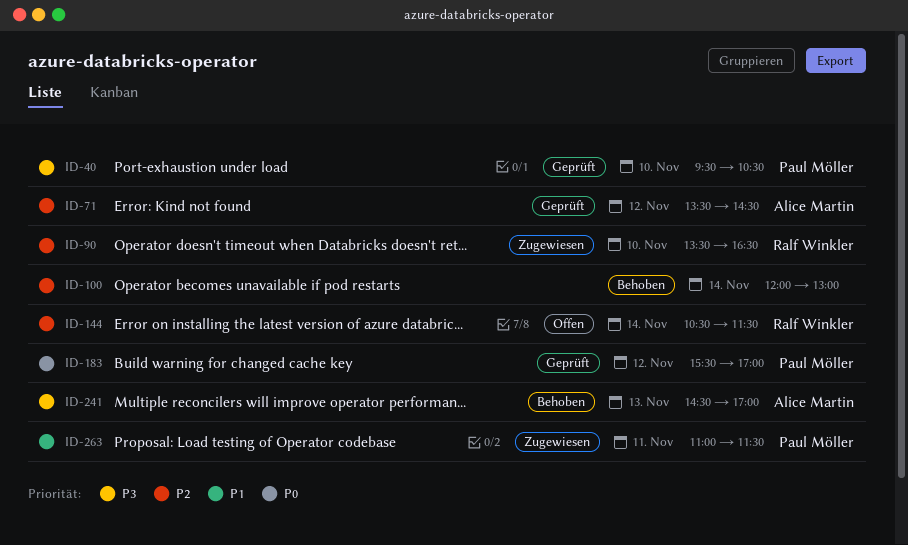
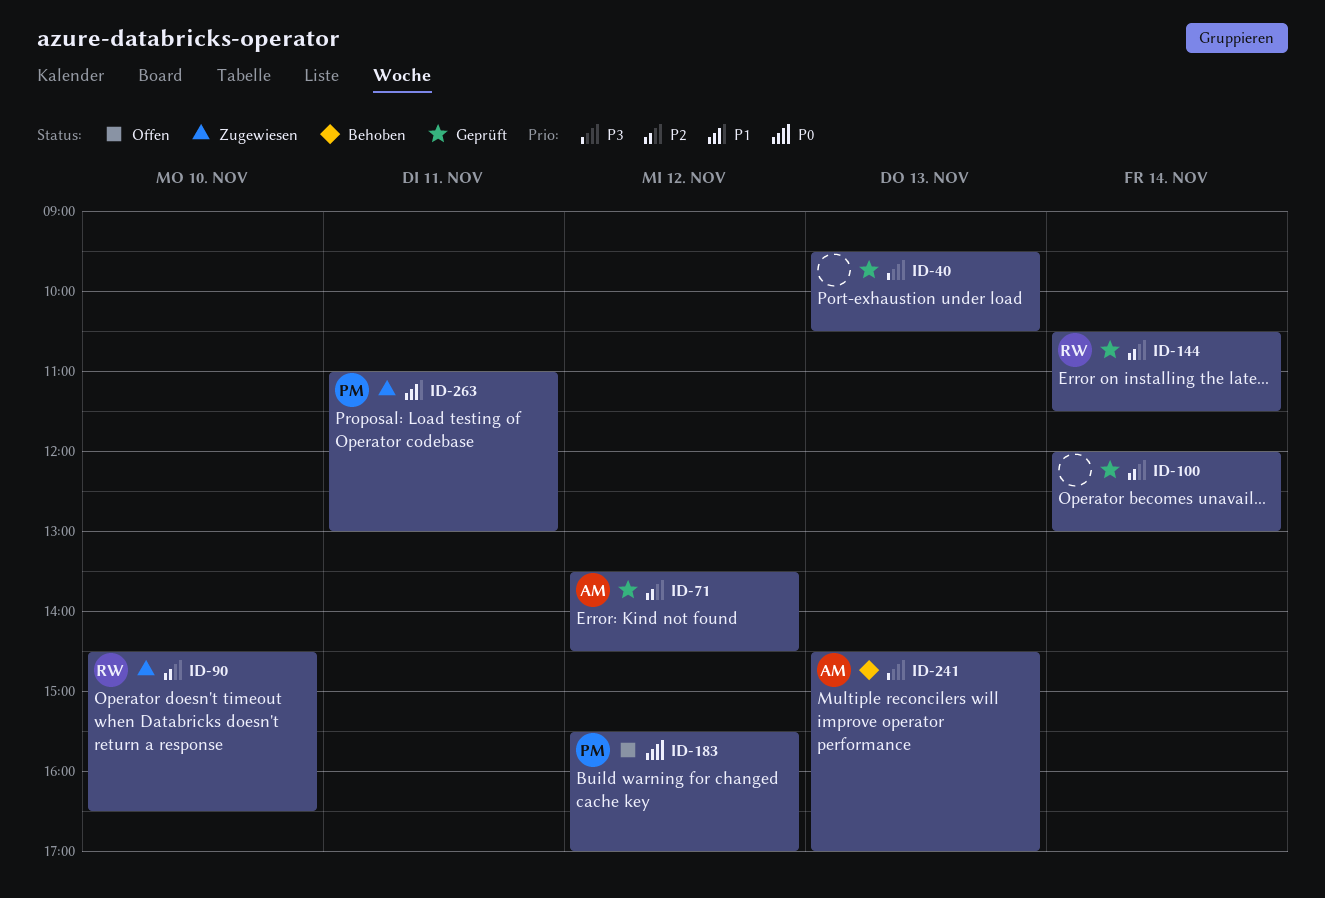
ID-40, owner: Paul Möller -> none
ID-40, day: Nov 10 -> Nov 13
ID-90, begins: 13:30 -> 14:30
ID-100, status: Behoben -> Geprüft
ID-144, status: Offen -> Geprüft
ID-183, status: Geprüft -> Offen
ID-263, ends: 11:30 -> 13:00

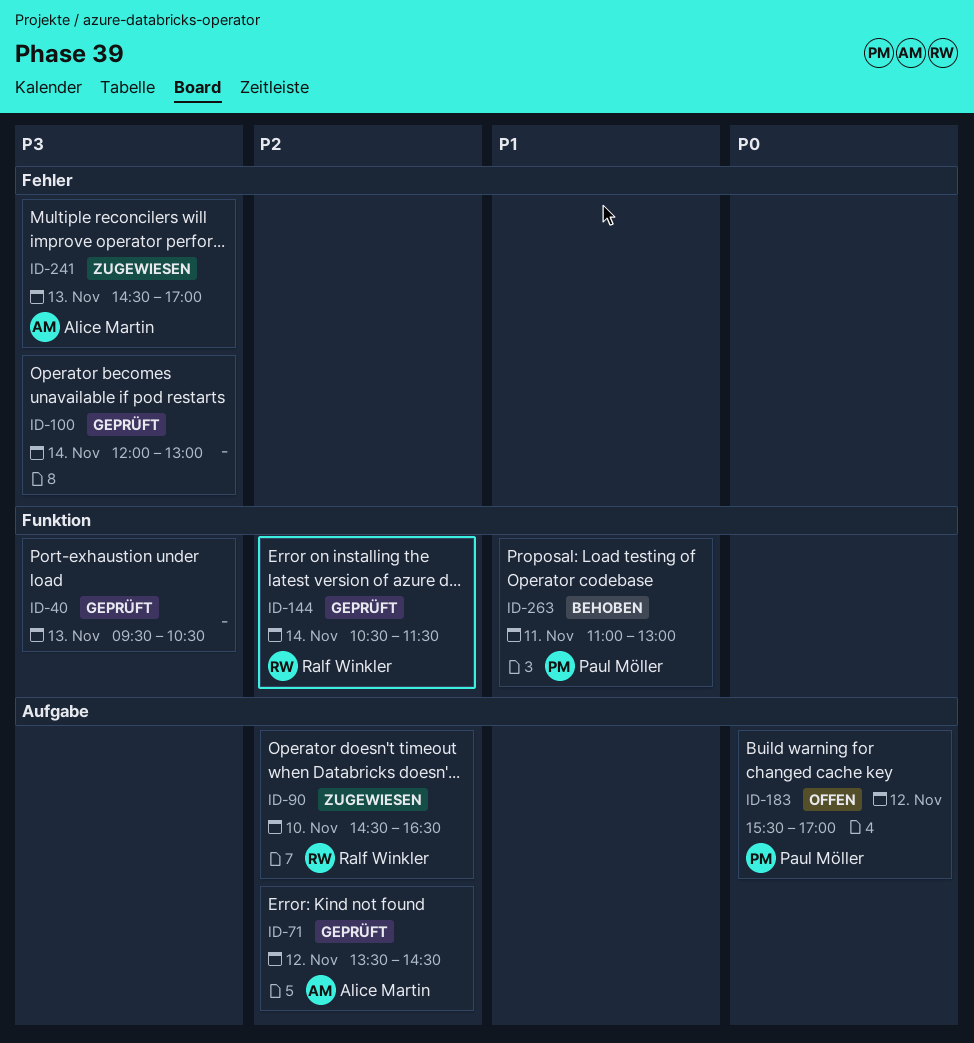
ID-100, priority: P2 -> P3
ID-241, status: Behoben -> Zugewiesen
ID-263, status: Zugewiesen -> Behoben

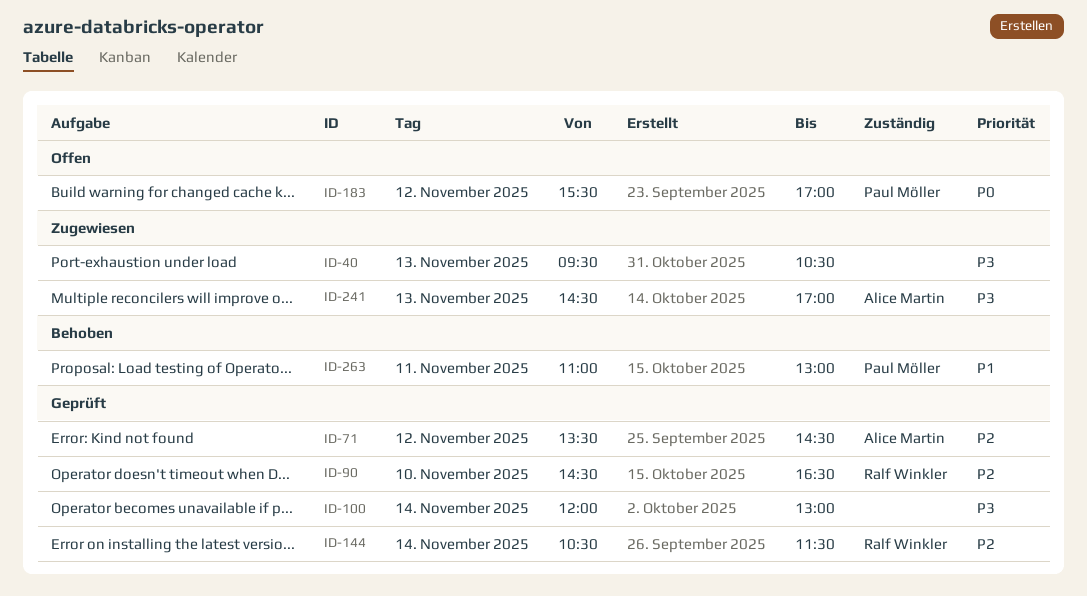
ID-40, status: Geprüft -> Zugewiesen
ID-90, status: Zugewiesen -> Geprüft

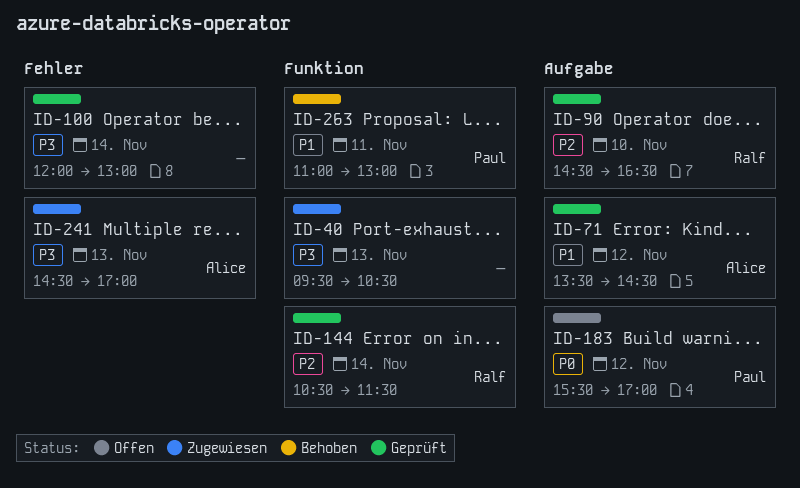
ID-71, priority: P2 -> P1

